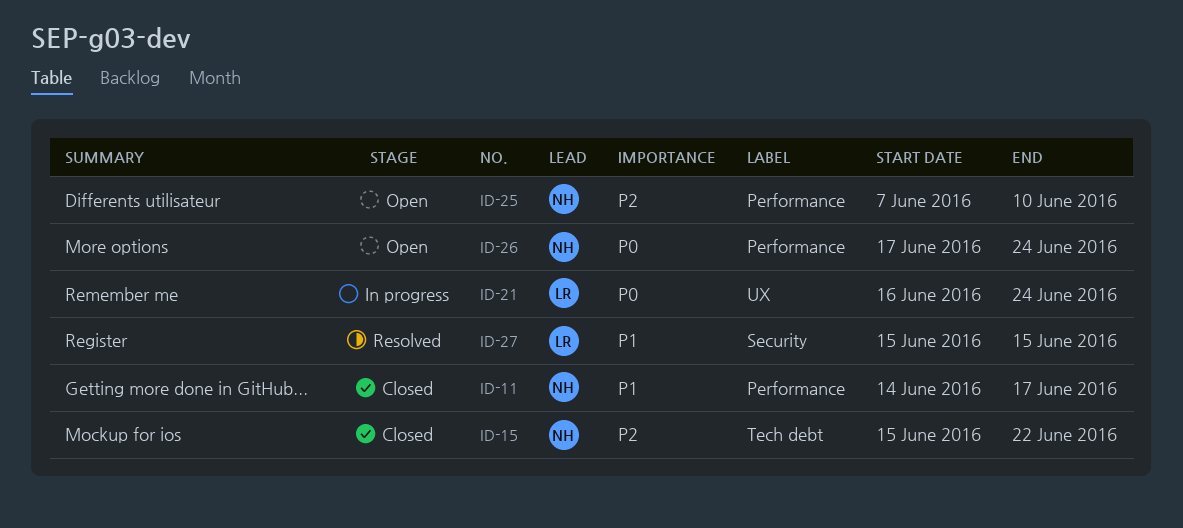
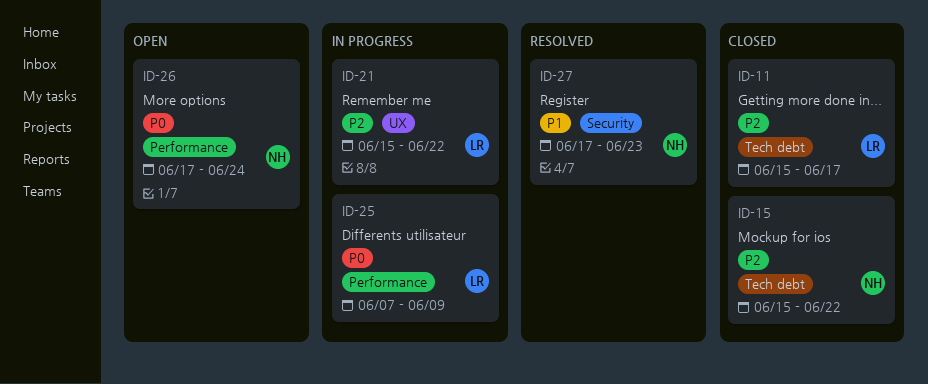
ID-11, owner: NH -> LR
ID-11, priority: P1 -> P2
ID-11, label: Performance -> Tech debt
ID-11, start: Jun 14 -> Jun 15
ID-21, priority: P0 -> P2
ID-21, start: Jun 16 -> Jun 15
ID-21, due: Jun 24 -> Jun 22
ID-25, status: Open -> In progress
ID-25, owner: NH -> LR
ID-25, priority: P2 -> P0
ID-25, due: Jun 10 -> Jun 9
ID-27, owner: LR -> NH
ID-27, start: Jun 15 -> Jun 17
ID-27, due: Jun 15 -> Jun 23

